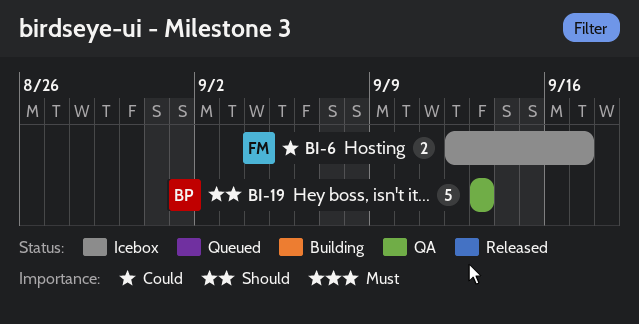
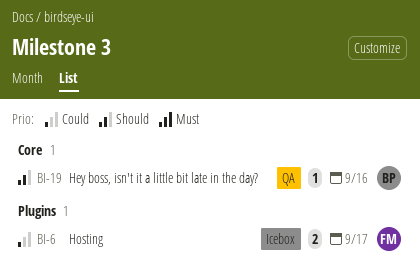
BI-19, estimate: 5 -> 1
BI-19, due: Sep 13 -> Sep 16

